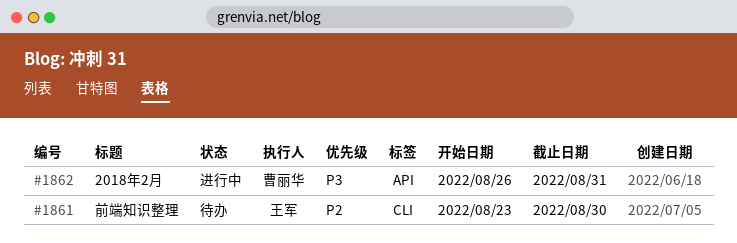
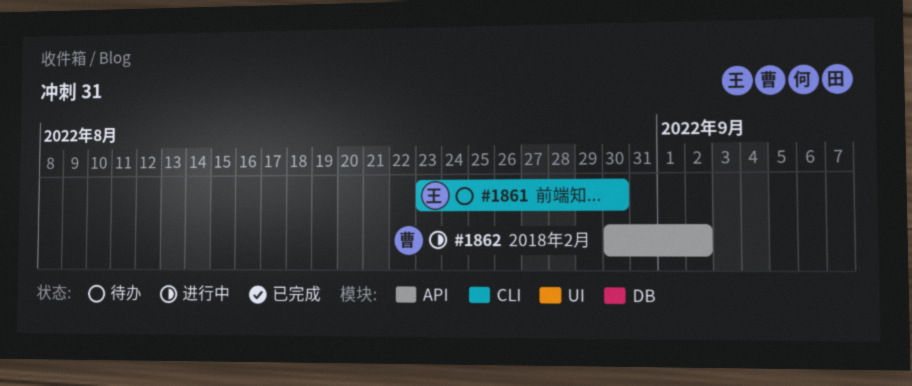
#1862, start: Aug 26 -> Aug 30
#1862, due: Aug 31 -> Sep 2

